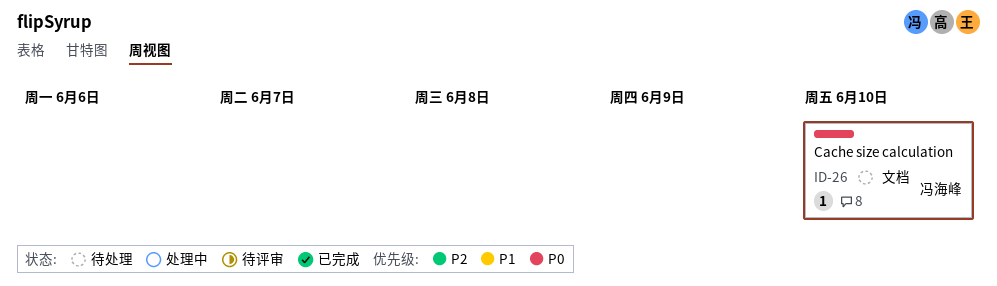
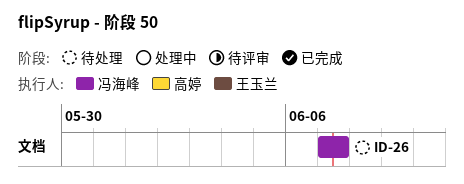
ID-26, due: Jun 10 -> Jun 7

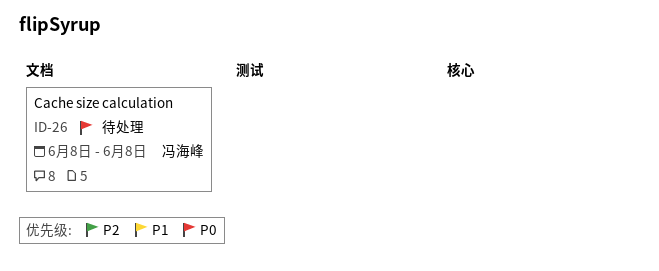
ID-26, start: Jun 7 -> Jun 8
ID-26, due: Jun 7 -> Jun 8

